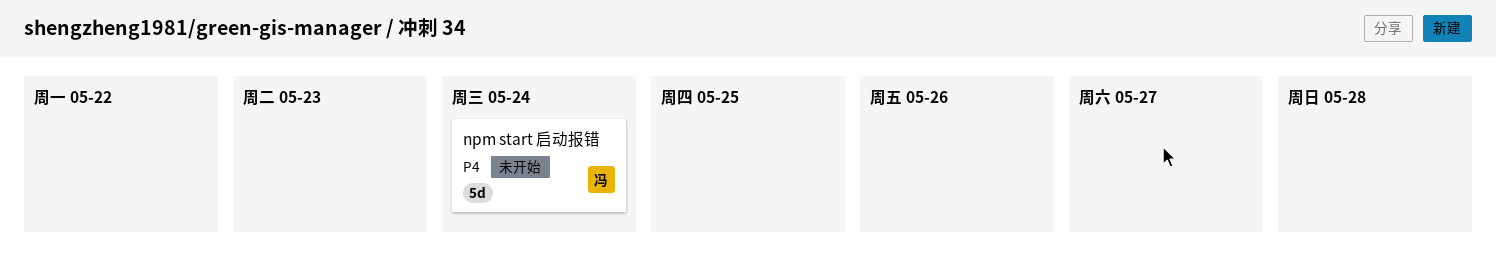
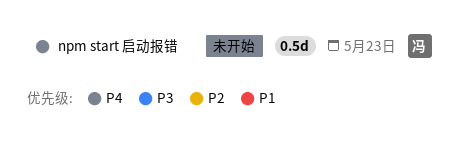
npm start 启动报错, estimate: 5d -> 0.5d
npm start 启动报错, due: May 24 -> May 23

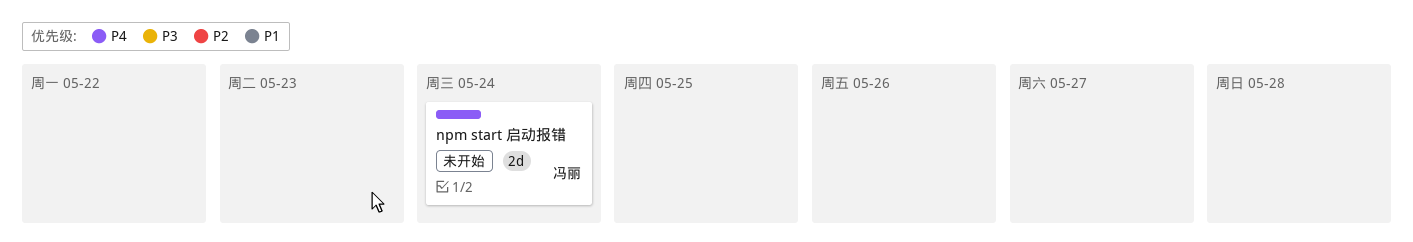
npm start 启动报错, estimate: 0.5d -> 2d
npm start 启动报错, due: May 23 -> May 24

